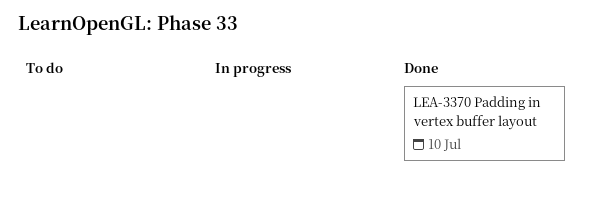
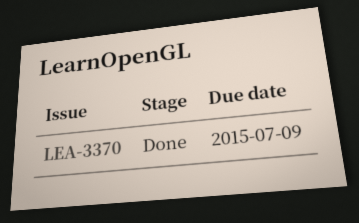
LEA-3370, due: Jul 10 -> Jul 9

